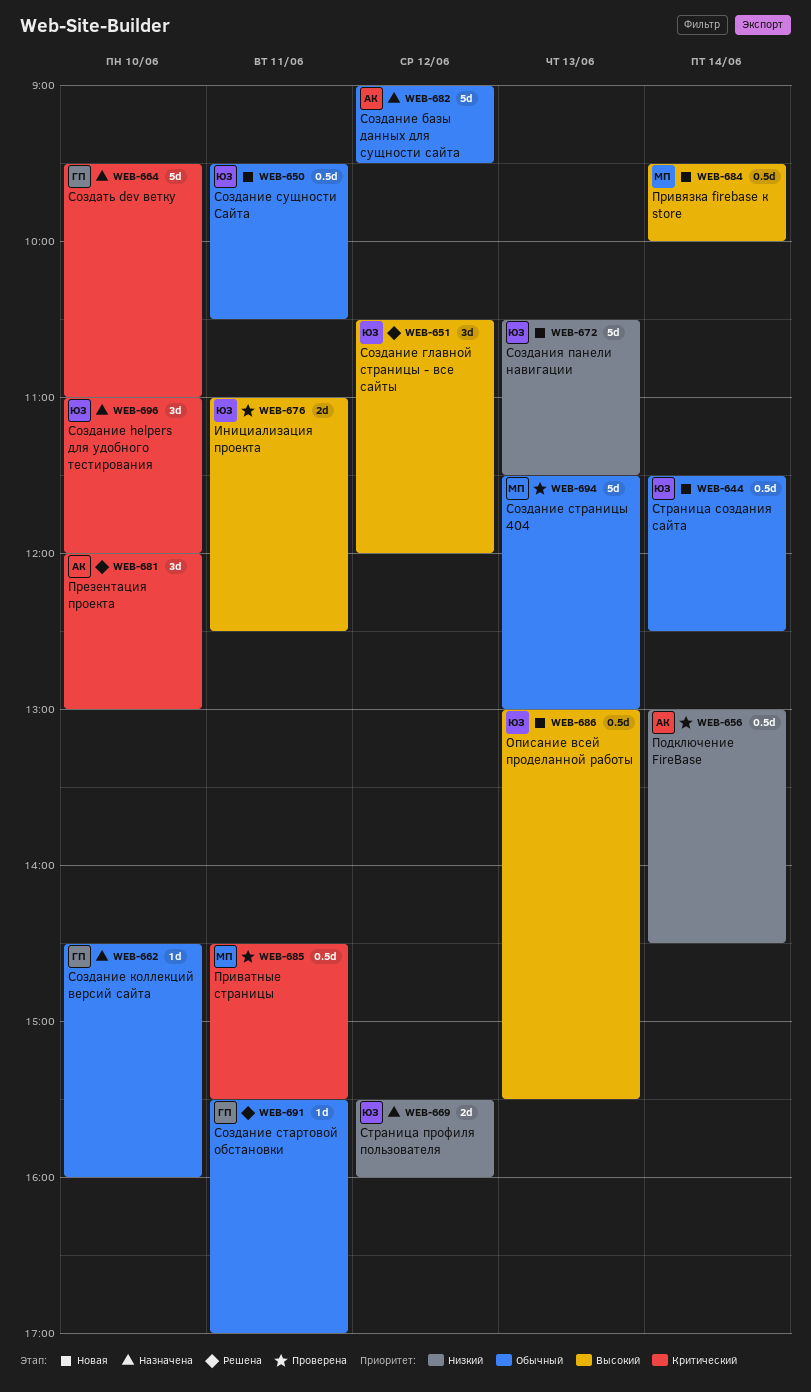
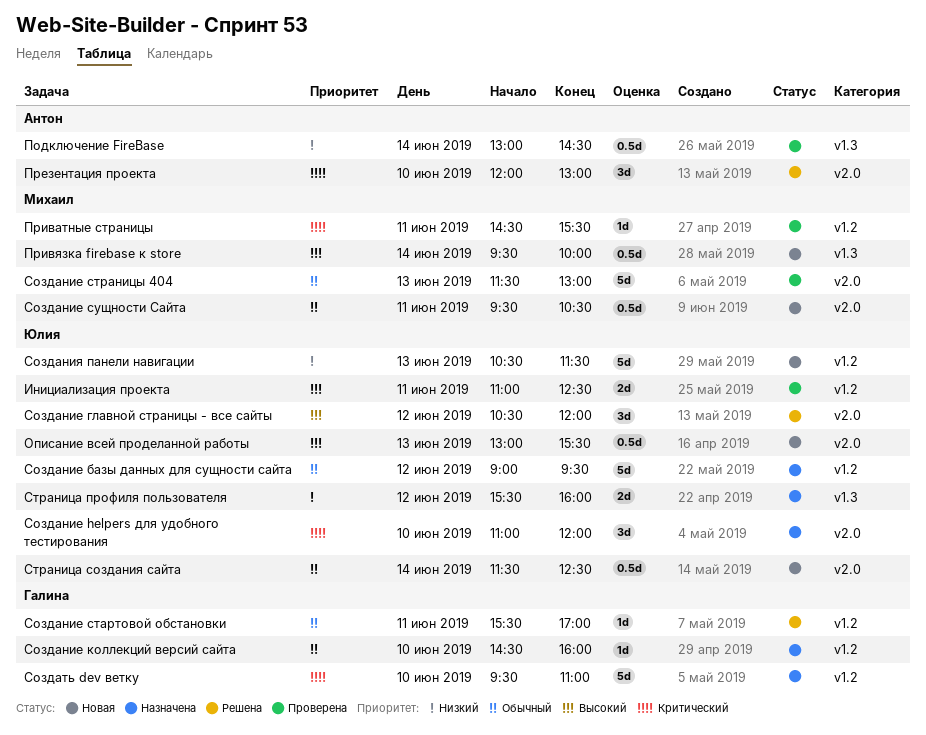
Приватные страницы, estimate: 0.5d -> 1d
Создание базы данных для сущности сайта, owner: Антон -> Юлия
Создание сущности Сайта, owner: Юлия -> Михаил

